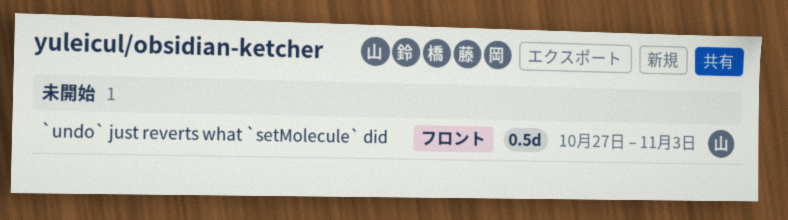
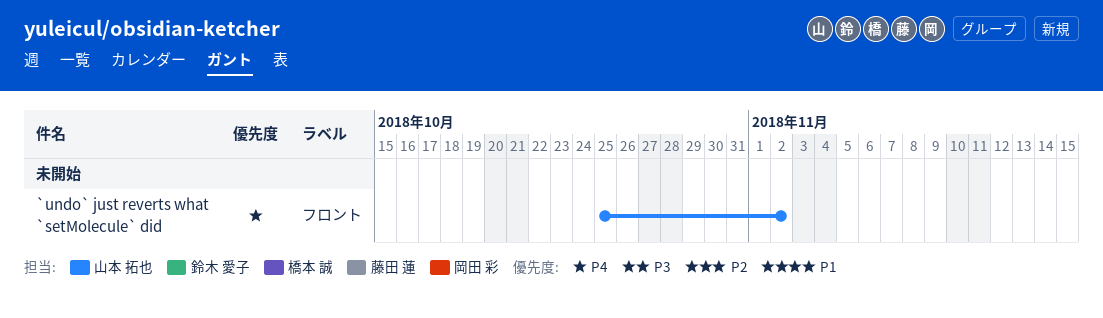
`undo` just reverts what `setMolecule` did, start: Oct 27 -> Oct 25
`undo` just reverts what `setMolecule` did, due: Nov 3 -> Nov 2

